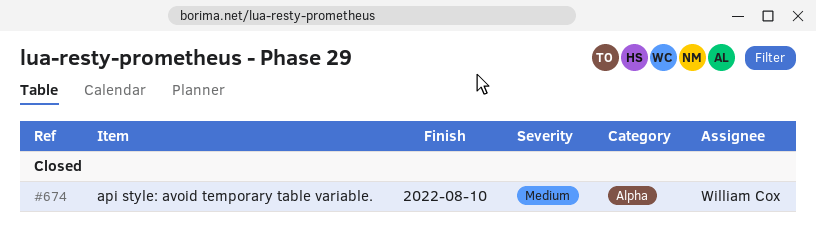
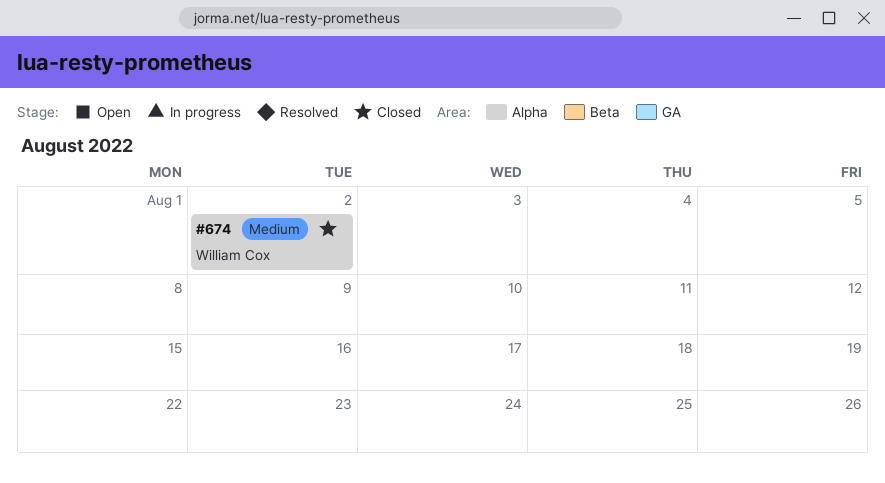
#674, due: Aug 10 -> Aug 2

